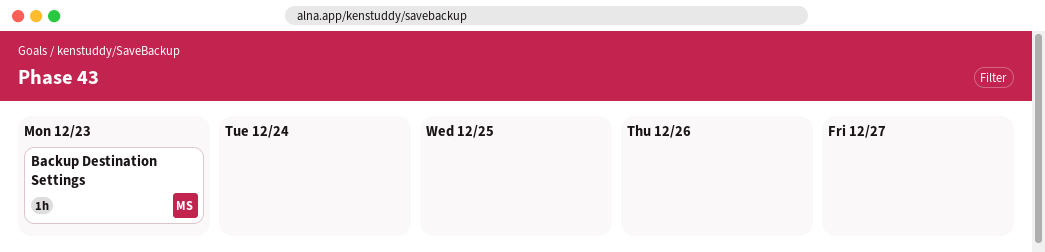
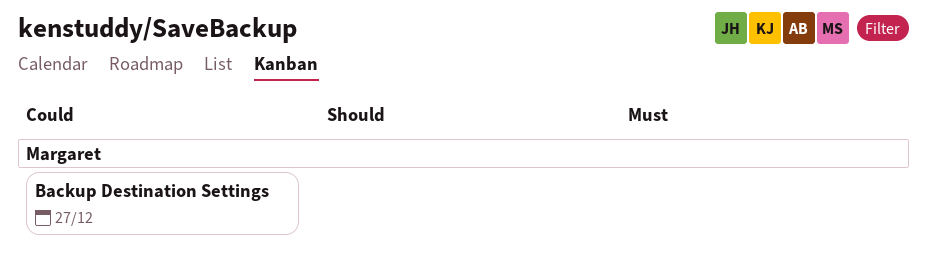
Backup Destination Settings, due: Dec 23 -> Dec 27

